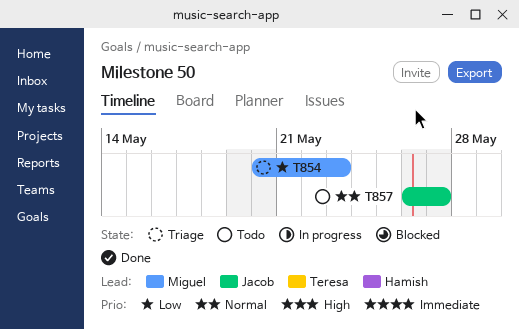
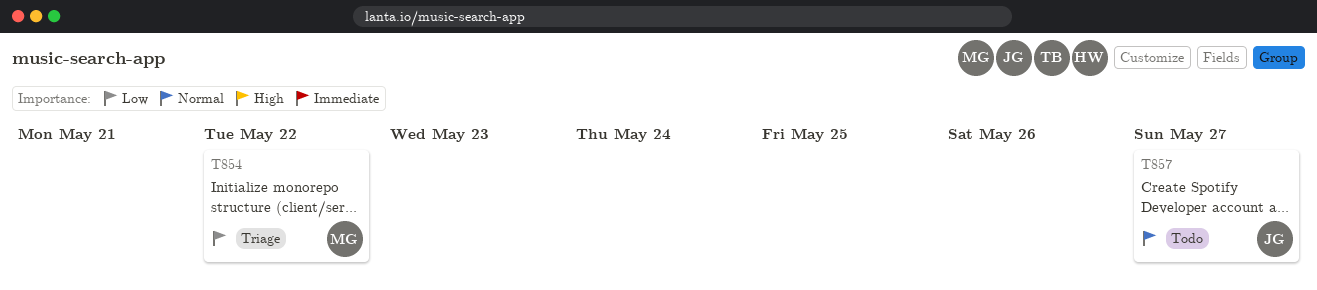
T854, due: May 23 -> May 22

